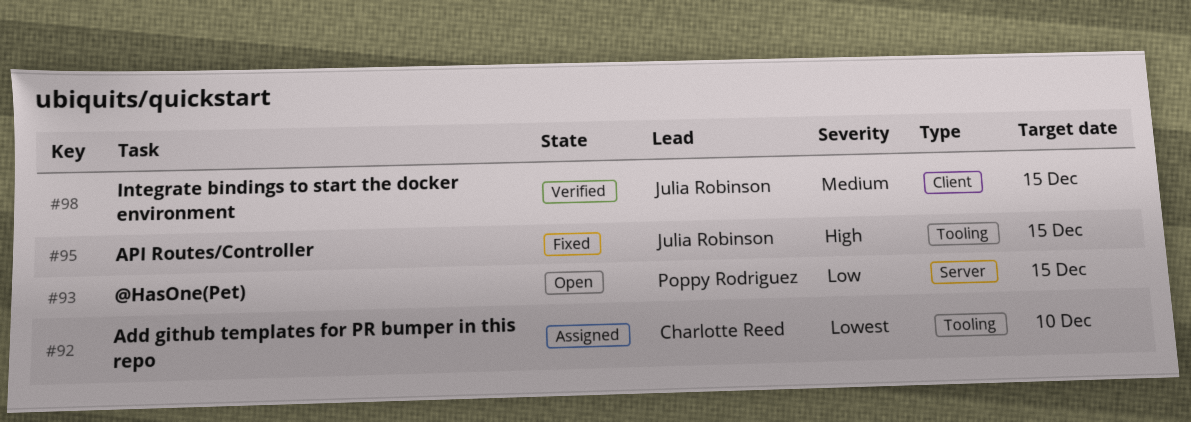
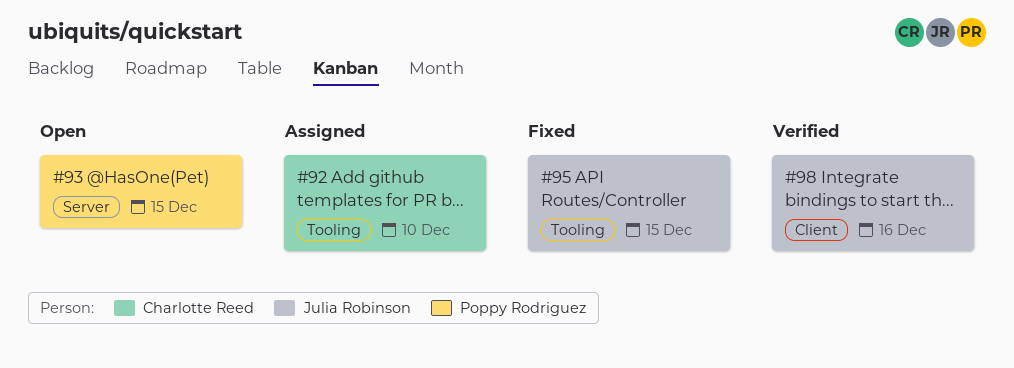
#98, due: Dec 15 -> Dec 16

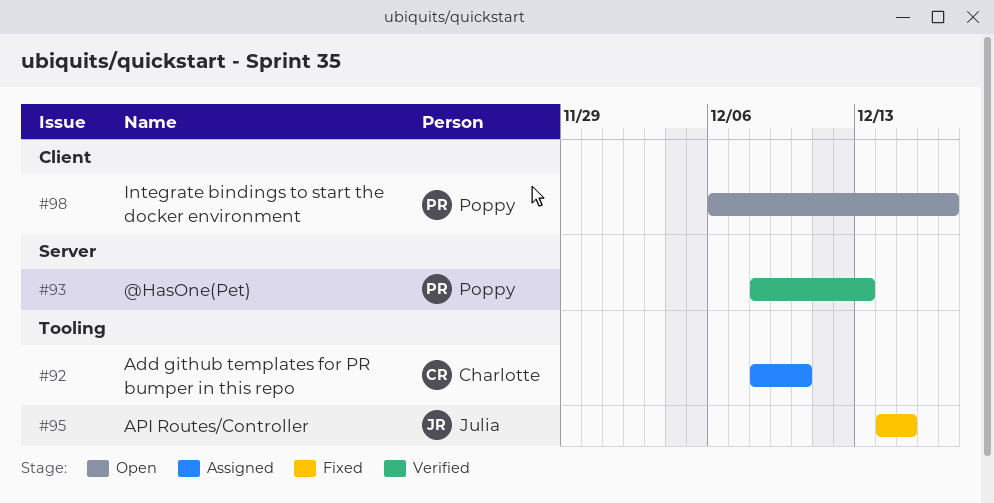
#93, status: Open -> Verified
#93, due: Dec 15 -> Dec 13
#98, status: Verified -> Open
#98, owner: Julia Robinson -> Poppy Rodriguez
#98, due: Dec 16 -> Dec 17

